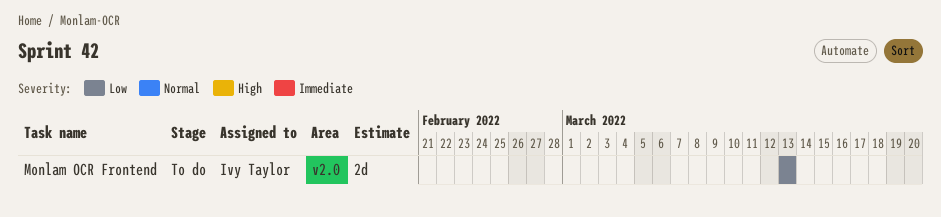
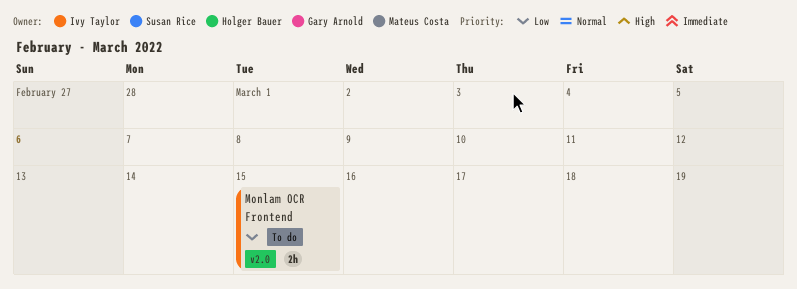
Monlam OCR Frontend, estimate: 2d -> 2h
Monlam OCR Frontend, due: Mar 13 -> Mar 15

